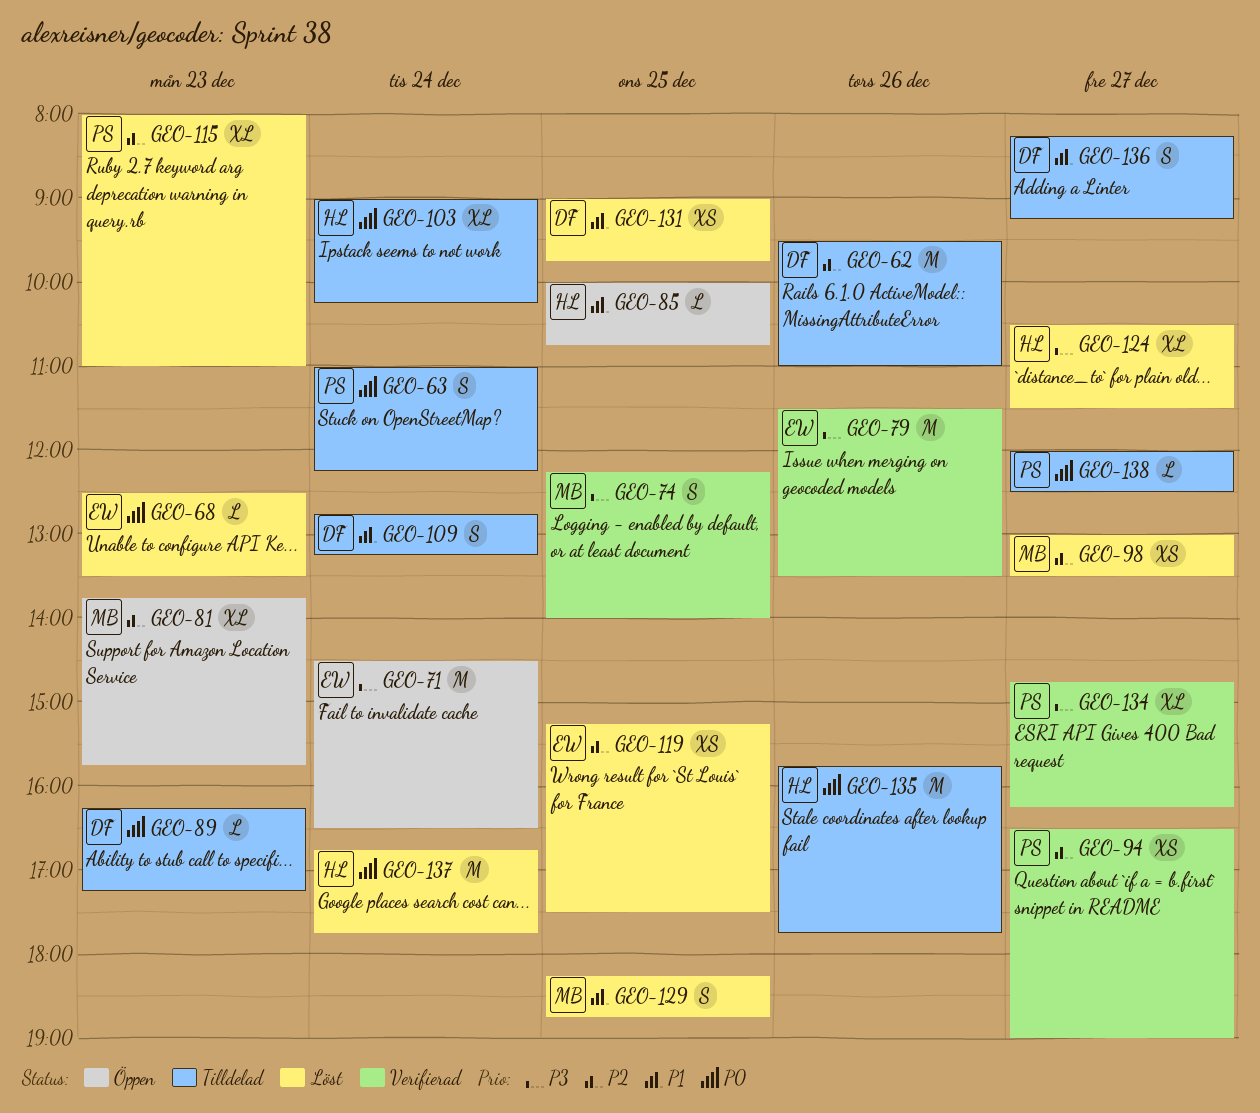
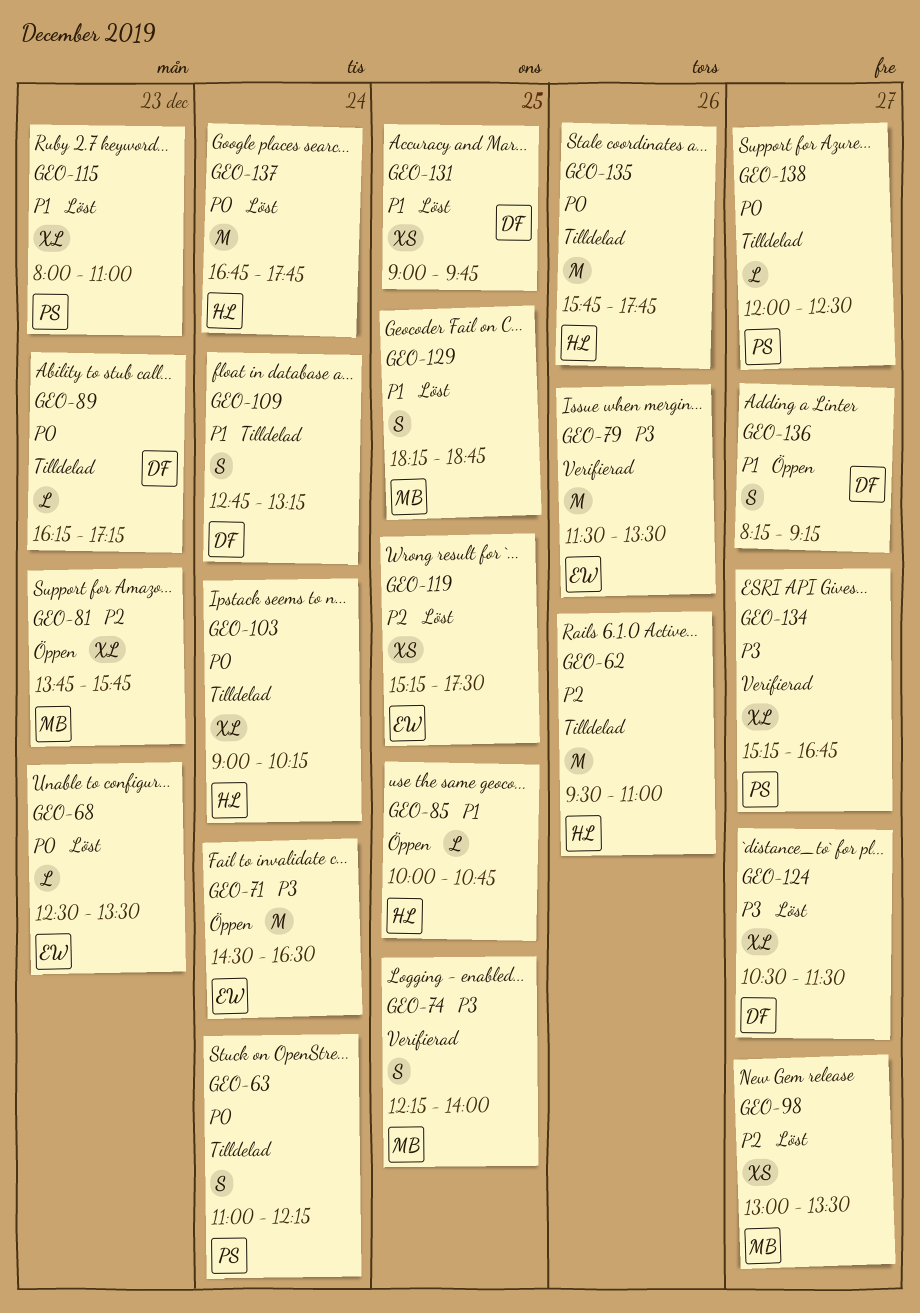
GEO-62, owner: DF -> HL
GEO-94: present -> none
GEO-115, priority: P2 -> P1
GEO-124, owner: HL -> DF
GEO-134, begins: 14:45 -> 15:15
GEO-134, ends: 16:15 -> 16:45
GEO-136, status: Tilldelad -> Öppen

